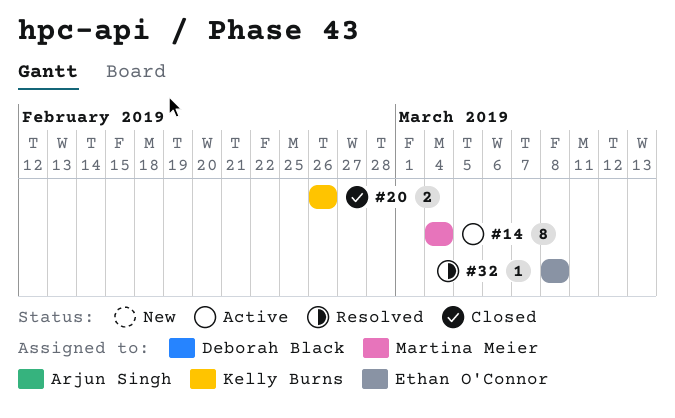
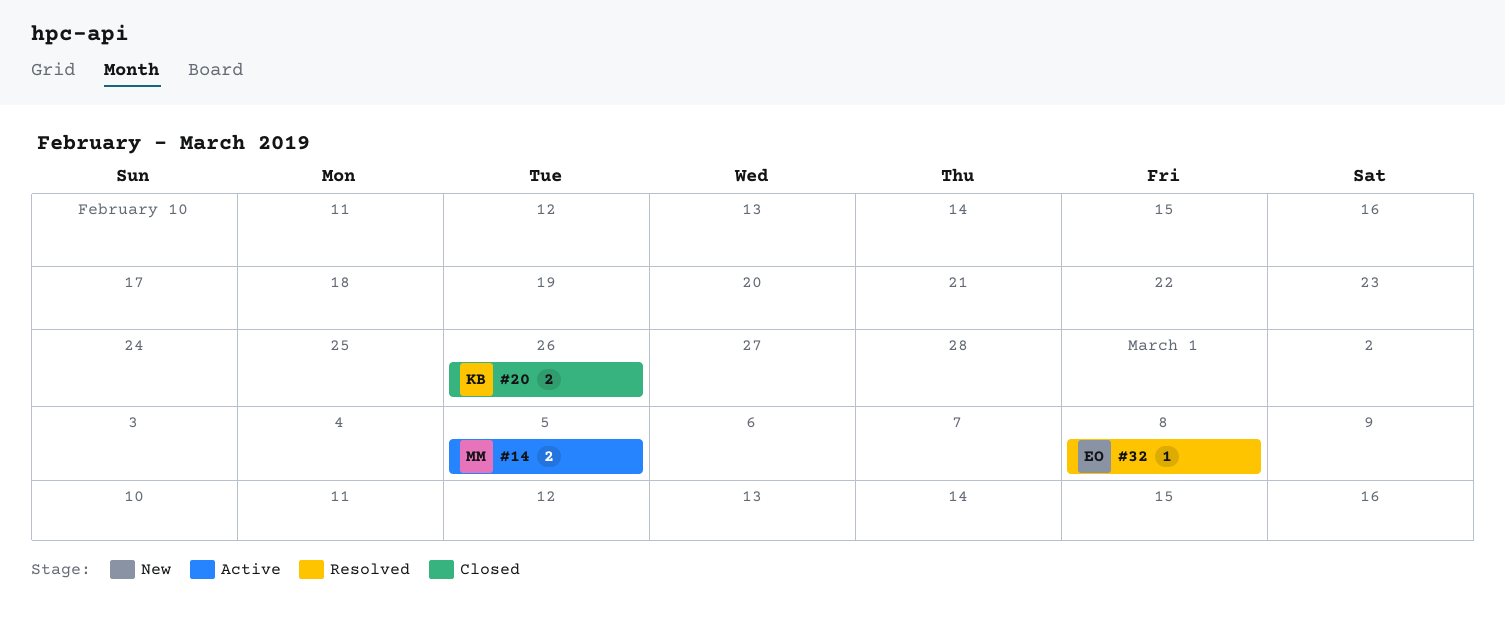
#14, estimate: 8 -> 2
#14, start: Mar 4 -> Mar 5
#14, due: Mar 4 -> Mar 5

